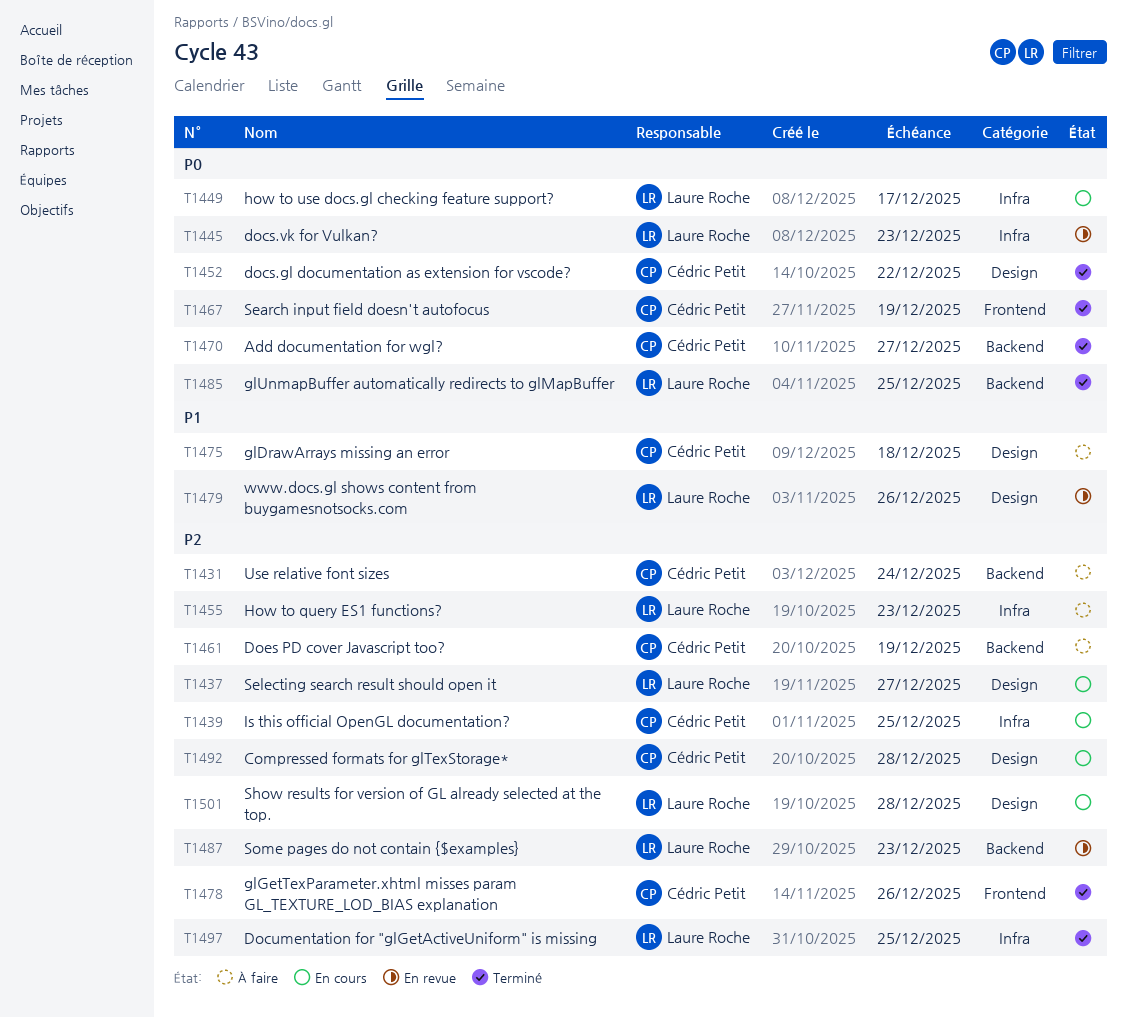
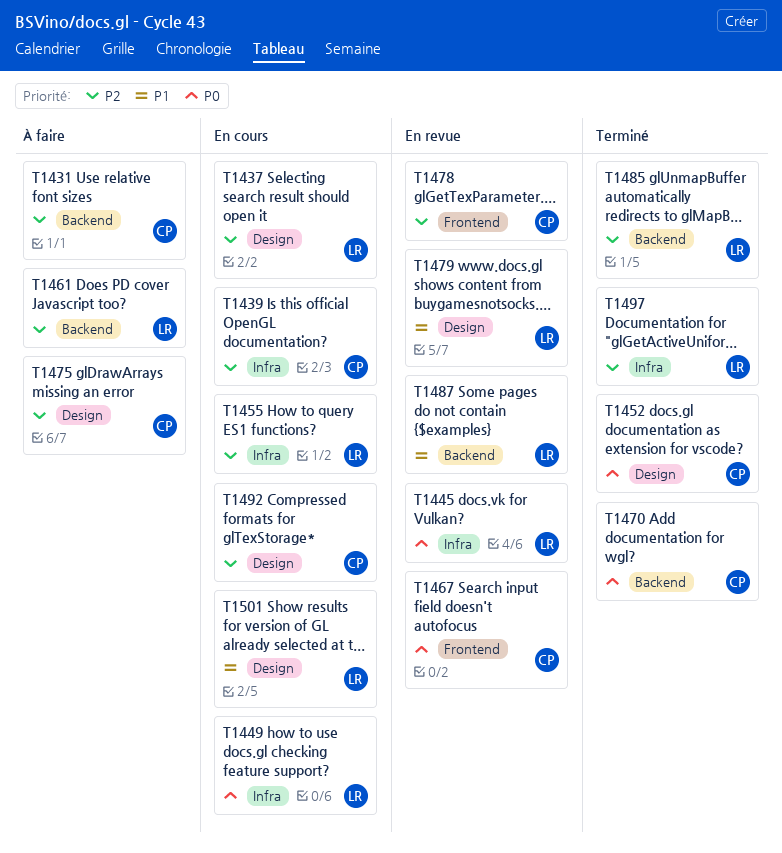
T1455, status: À faire -> En cours
T1461, owner: Cédric Petit -> Laure Roche
T1467, status: Terminé -> En revue
T1475, priority: P1 -> P2
T1478, status: Terminé -> En revue
T1485, priority: P0 -> P2
T1487, priority: P2 -> P1
T1501, priority: P2 -> P1

